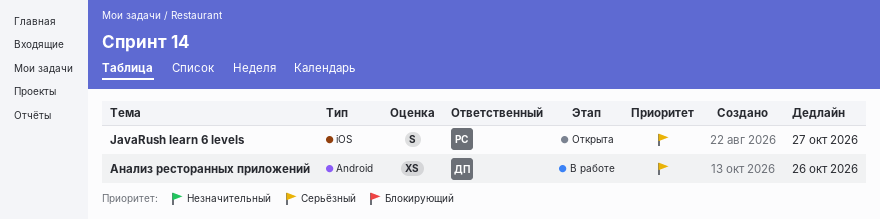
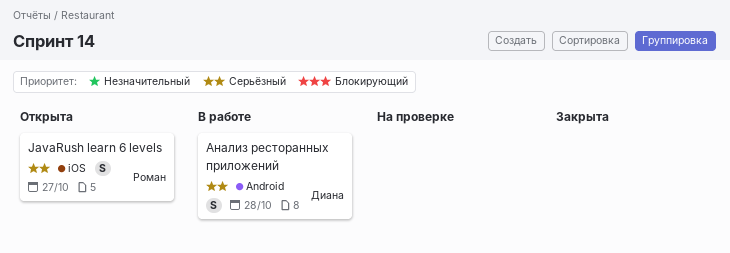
Анализ ресторанных приложений, estimate: XS -> S
Анализ ресторанных приложений, due: Oct 26 -> Oct 28

